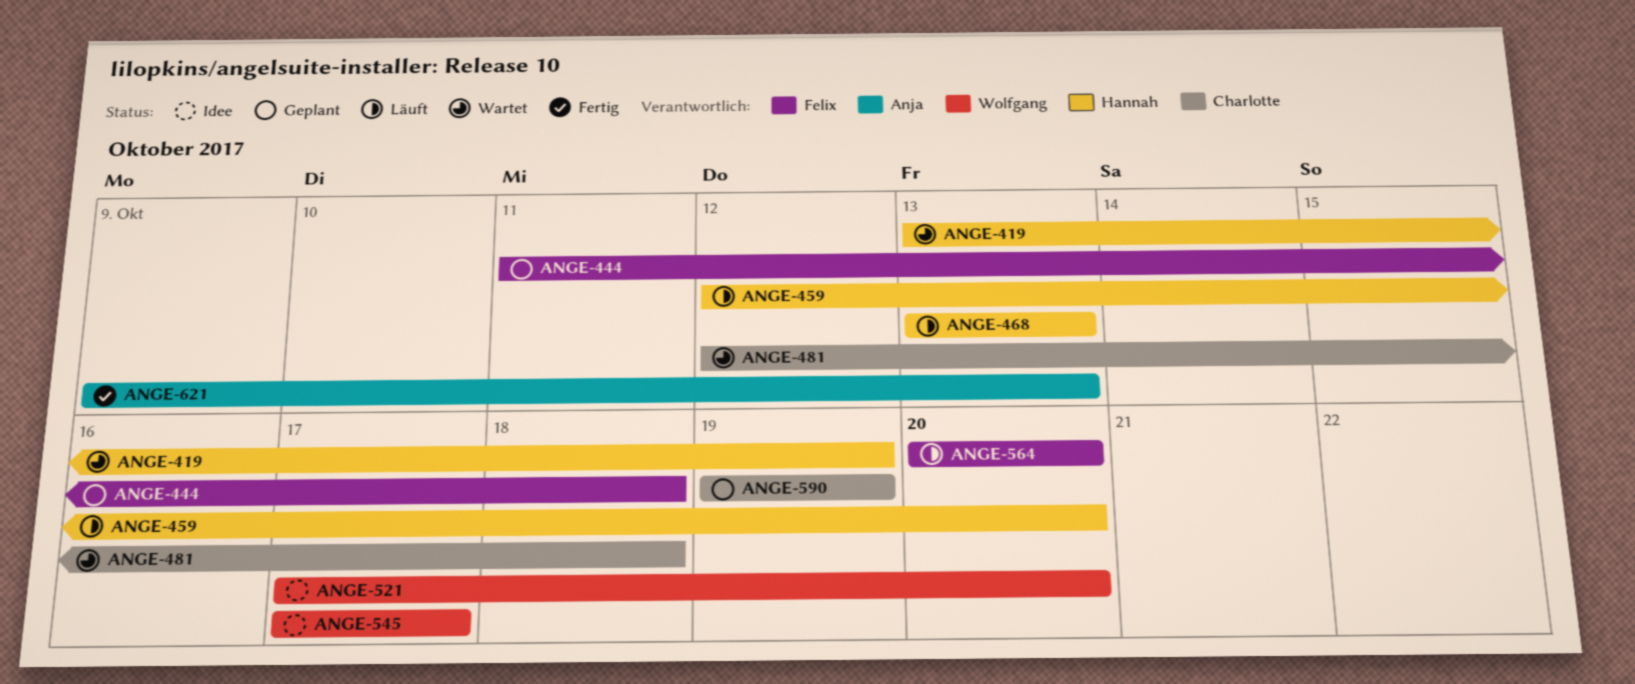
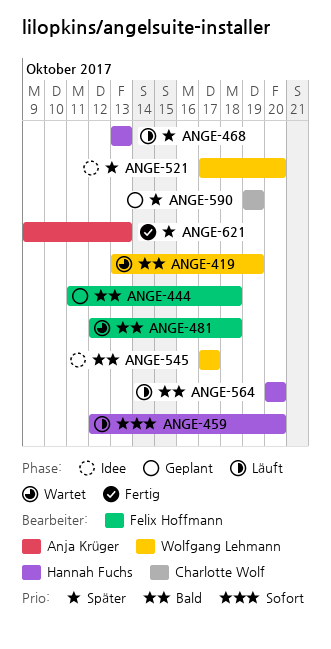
ANGE-419, owner: Hannah Fuchs -> Wolfgang Lehmann
ANGE-481, owner: Charlotte Wolf -> Felix Hoffmann
ANGE-564, owner: Felix Hoffmann -> Hannah Fuchs

